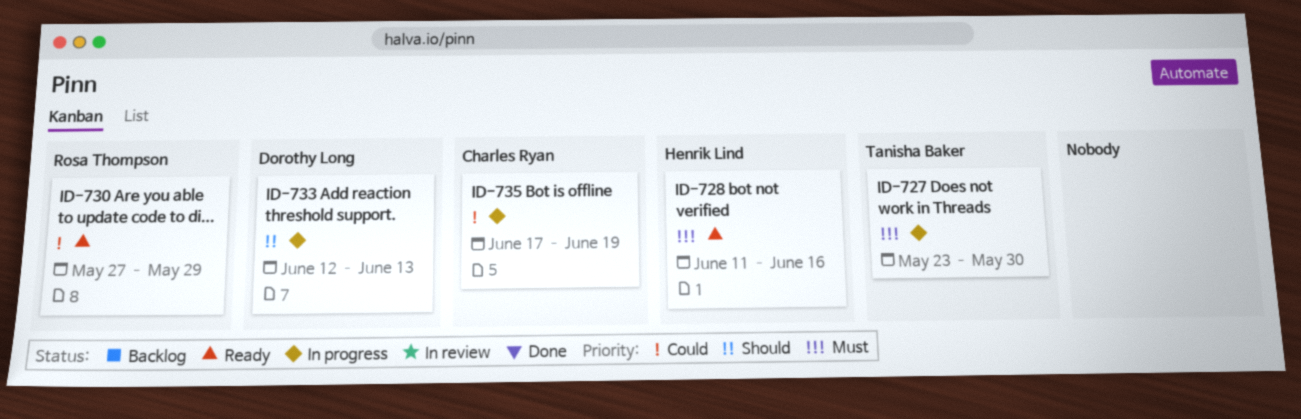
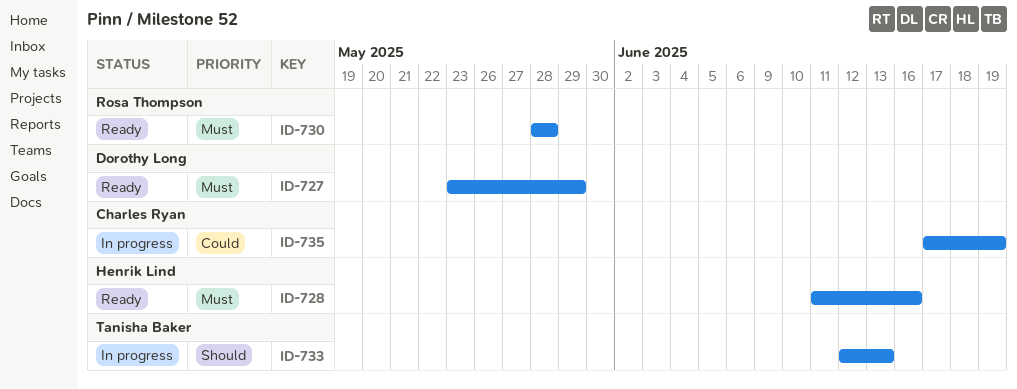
ID-727, status: In progress -> Ready
ID-727, owner: Tanisha Baker -> Dorothy Long
ID-727, due: May 30 -> May 29
ID-730, priority: Could -> Must
ID-730, start: May 27 -> May 28
ID-730, due: May 29 -> May 28
ID-733, owner: Dorothy Long -> Tanisha Baker

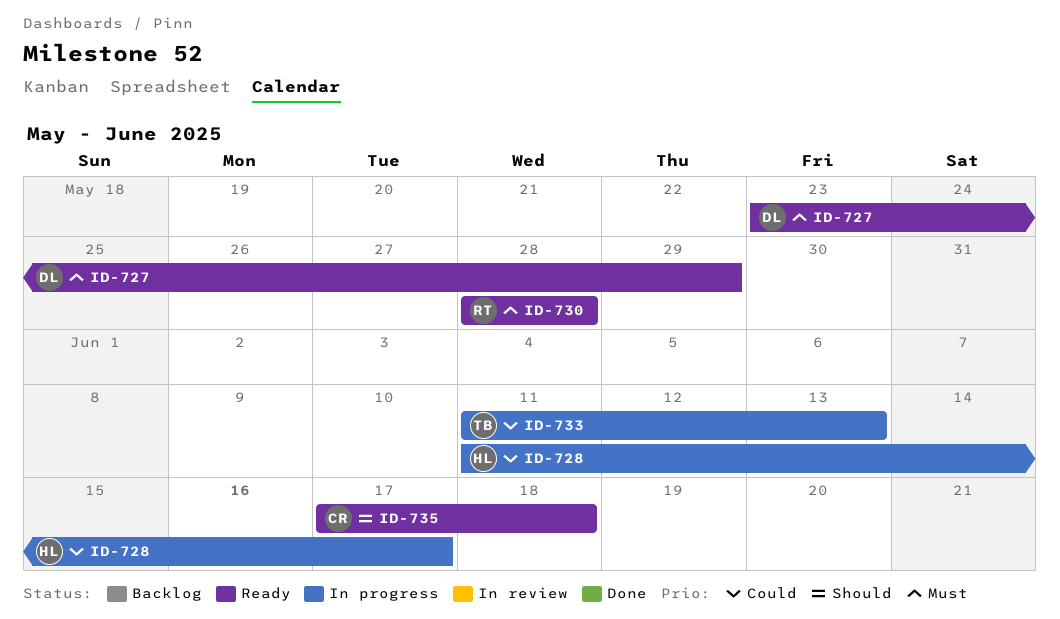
ID-728, status: Ready -> In progress
ID-728, priority: Must -> Could
ID-728, due: Jun 16 -> Jun 17
ID-733, priority: Should -> Could
ID-733, start: Jun 12 -> Jun 11
ID-735, status: In progress -> Ready
ID-735, priority: Could -> Should
ID-735, due: Jun 19 -> Jun 18

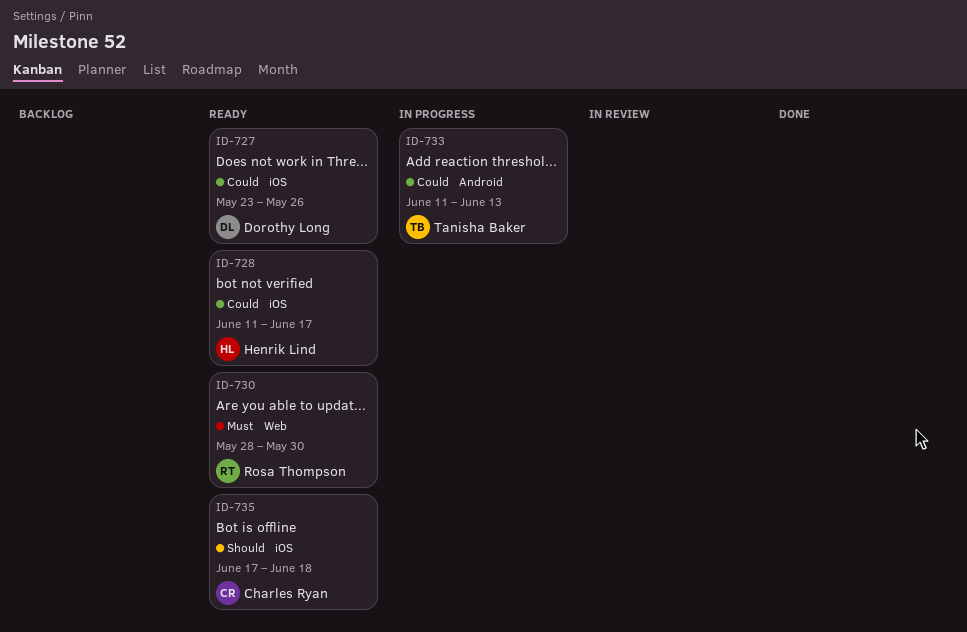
ID-727, priority: Must -> Could
ID-727, due: May 29 -> May 26
ID-728, status: In progress -> Ready
ID-730, due: May 28 -> May 30

